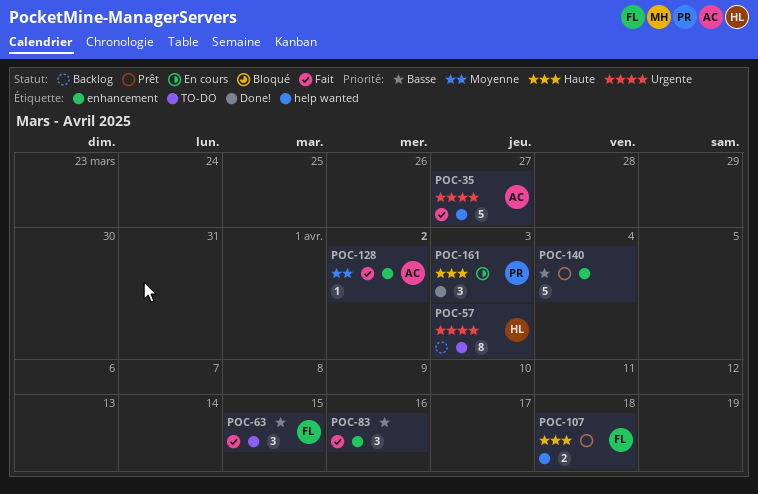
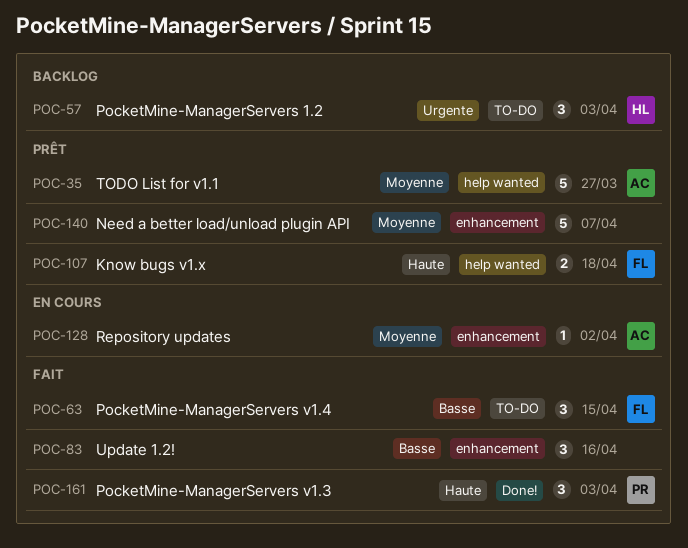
POC-35, status: Fait -> Prêt
POC-35, priority: Urgente -> Moyenne
POC-57, estimate: 8 -> 3
POC-128, status: Fait -> En cours
POC-140, priority: Basse -> Moyenne
POC-140, due: Apr 4 -> Apr 7
POC-161, status: En cours -> Fait

